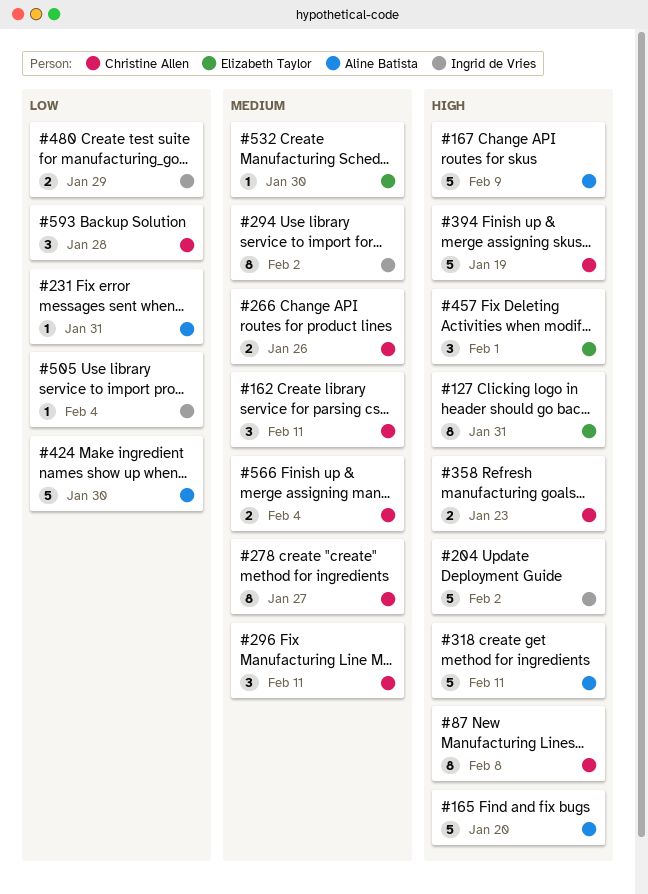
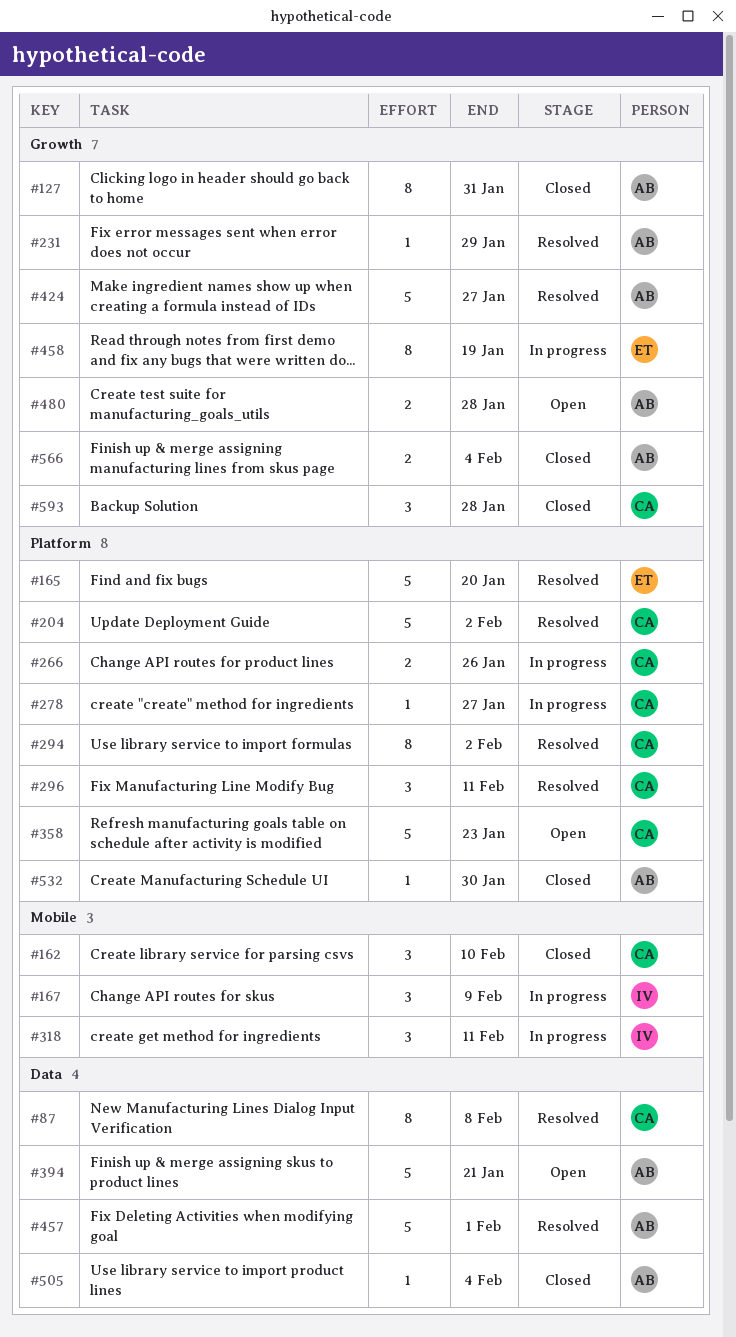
#127, owner: Elizabeth Taylor -> Aline Batista
#162, due: Feb 11 -> Feb 10
#165, owner: Aline Batista -> Elizabeth Taylor
#167, owner: Aline Batista -> Ingrid de Vries
#167, estimate: 5 -> 3
#204, owner: Ingrid de Vries -> Christine Allen
#231, due: Jan 31 -> Jan 29
#278, estimate: 8 -> 1
#294, owner: Ingrid de Vries -> Christine Allen
#318, owner: Aline Batista -> Ingrid de Vries
#318, estimate: 5 -> 3
#358, estimate: 2 -> 5
#394, owner: Christine Allen -> Aline Batista
#394, due: Jan 19 -> Jan 21
#424, due: Jan 30 -> Jan 27
#457, owner: Elizabeth Taylor -> Aline Batista
#457, estimate: 3 -> 5
#458: none -> present
#480, owner: Ingrid de Vries -> Aline Batista
#480, due: Jan 29 -> Jan 28
#505, owner: Ingrid de Vries -> Aline Batista
#532, owner: Elizabeth Taylor -> Aline Batista
#566, owner: Christine Allen -> Aline Batista

